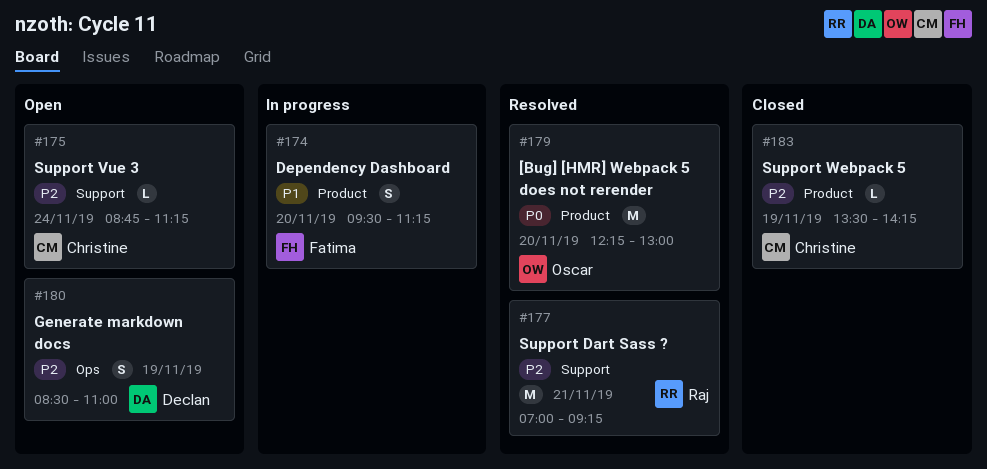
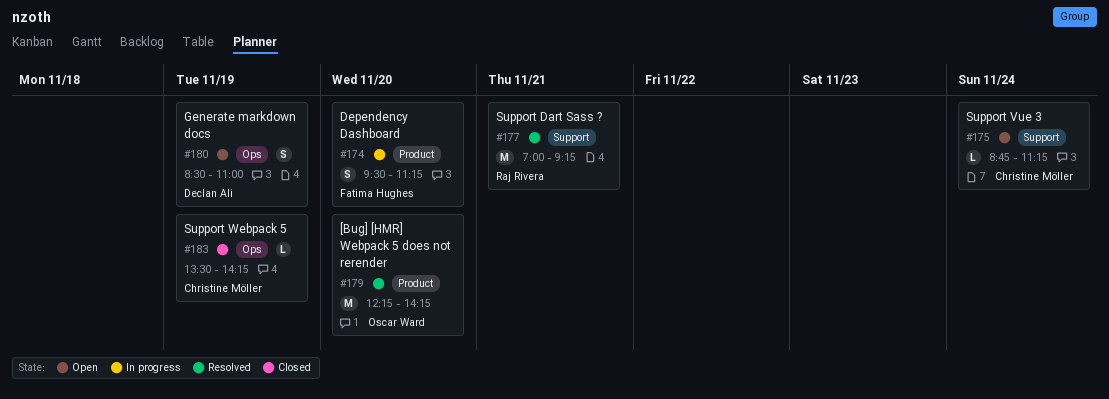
#179, ends: 13:00 -> 14:15
#183, label: Product -> Ops

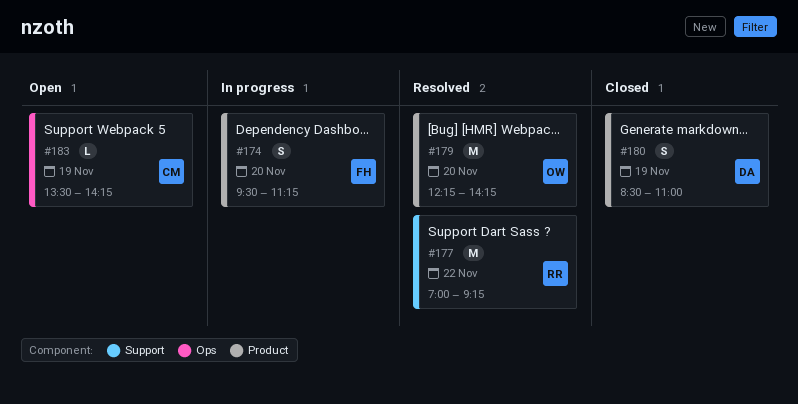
#175: present -> none
#177, day: Nov 21 -> Nov 22
#180, status: Open -> Closed
#180, label: Ops -> Product
#183, status: Closed -> Open

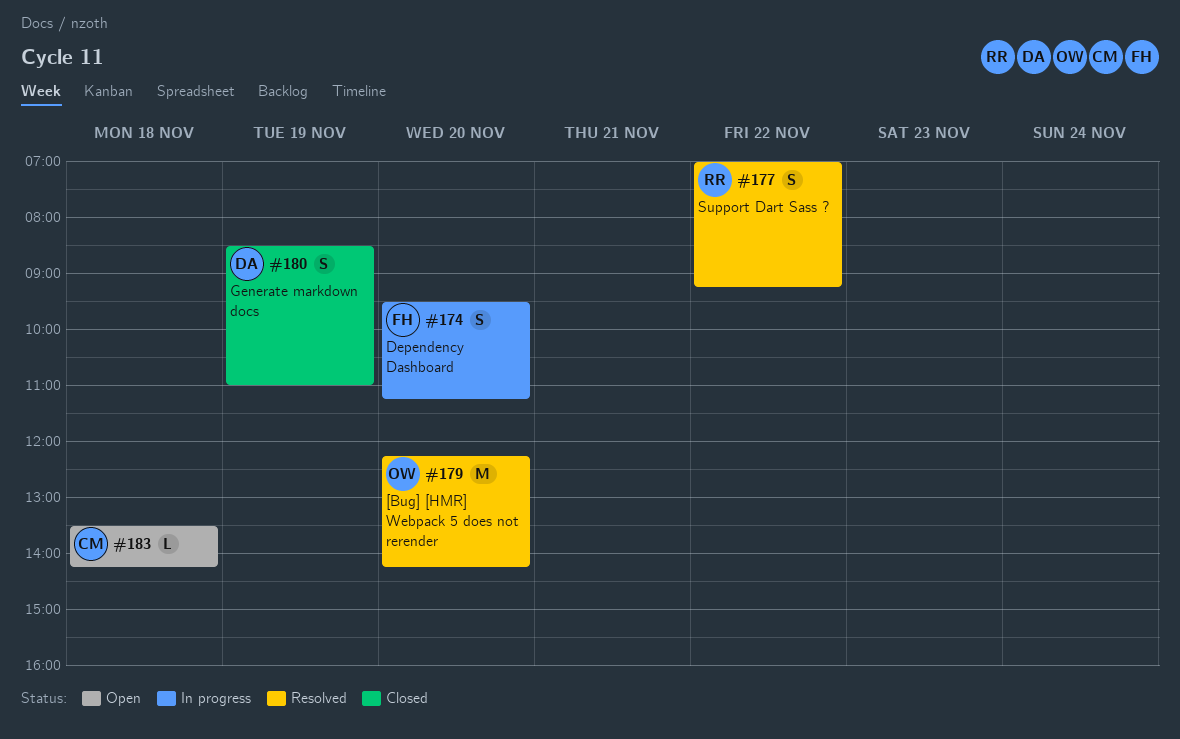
#177, estimate: M -> S
#183, day: Nov 19 -> Nov 18

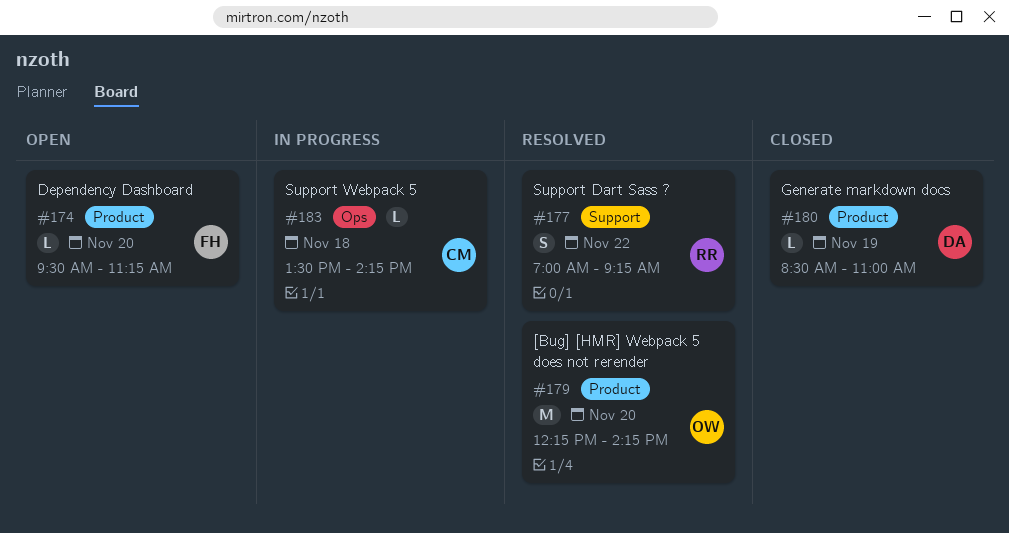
#174, status: In progress -> Open
#174, estimate: S -> L
#180, estimate: S -> L
#183, status: Open -> In progress

